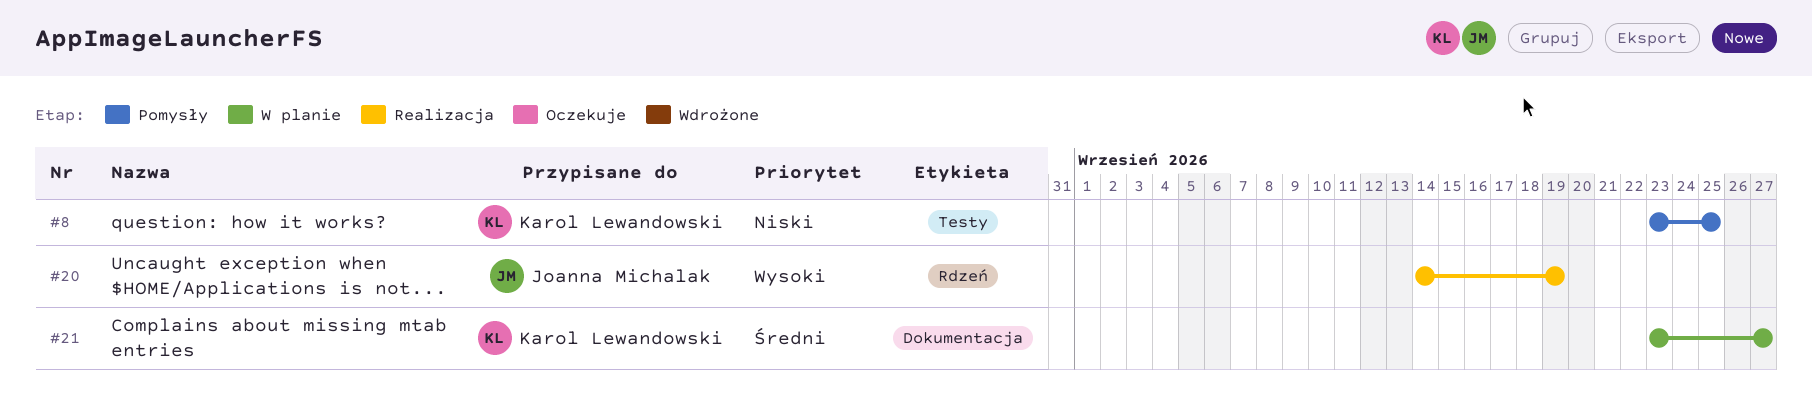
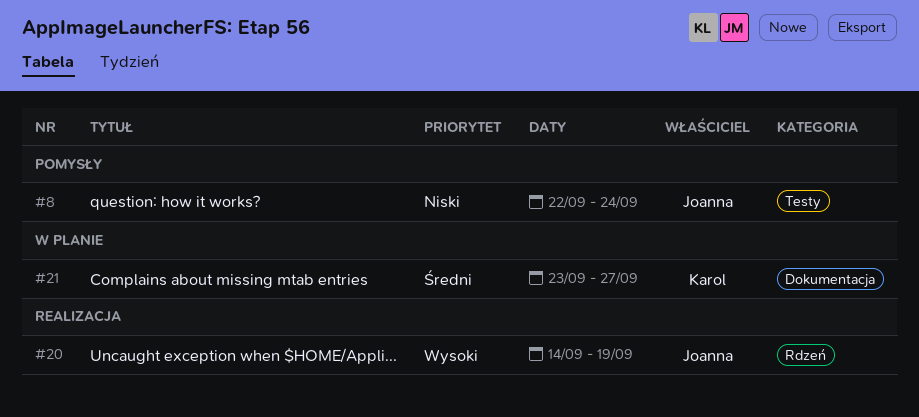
#8, owner: Karol Lewandowski -> Joanna Michalak
#8, start: Sep 23 -> Sep 22
#8, due: Sep 25 -> Sep 24

